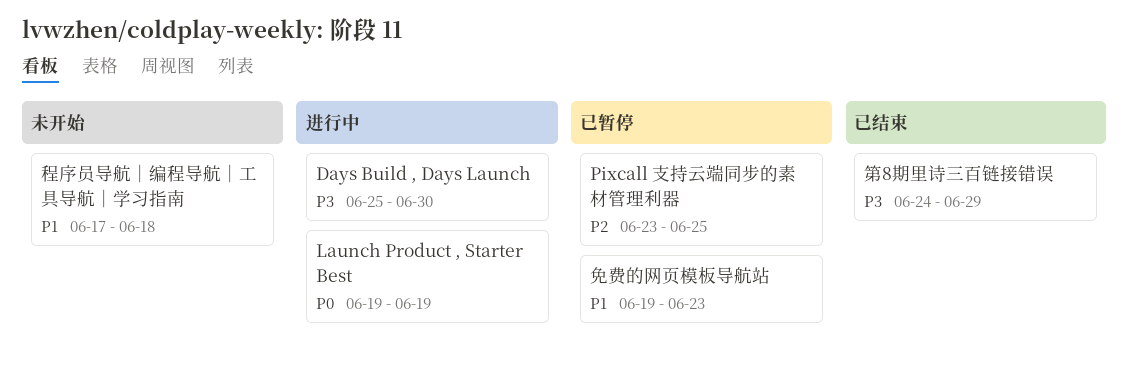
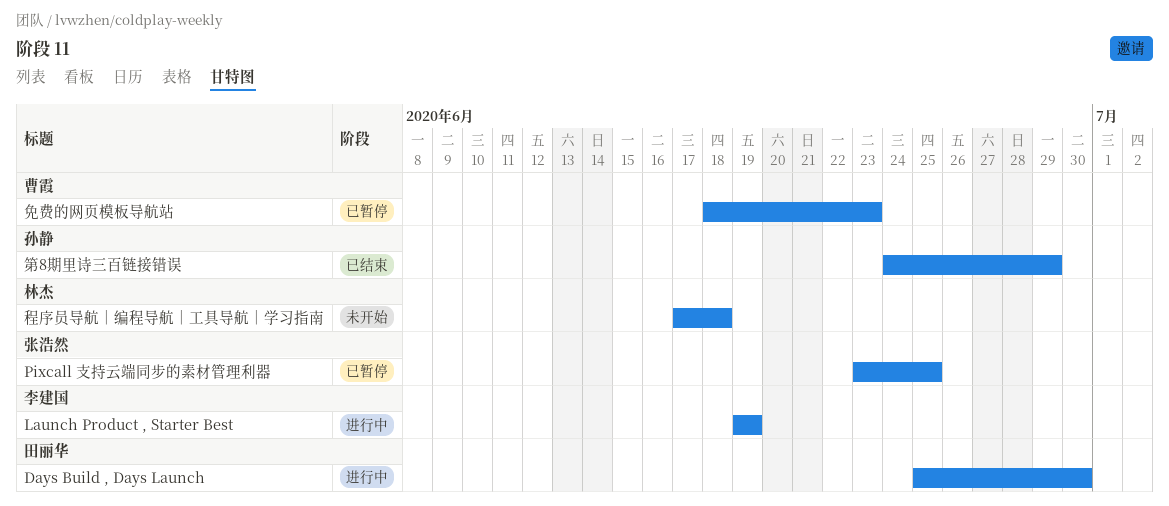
免费的网页模板导航站, start: Jun 19 -> Jun 18

